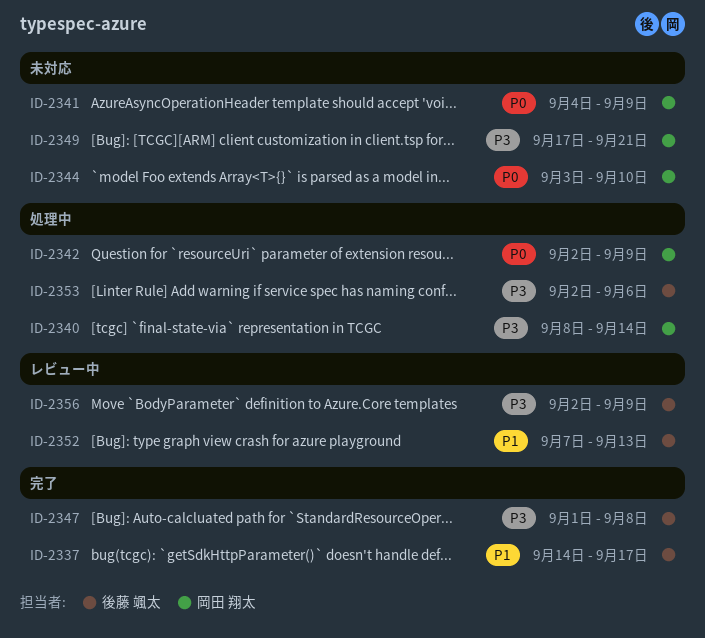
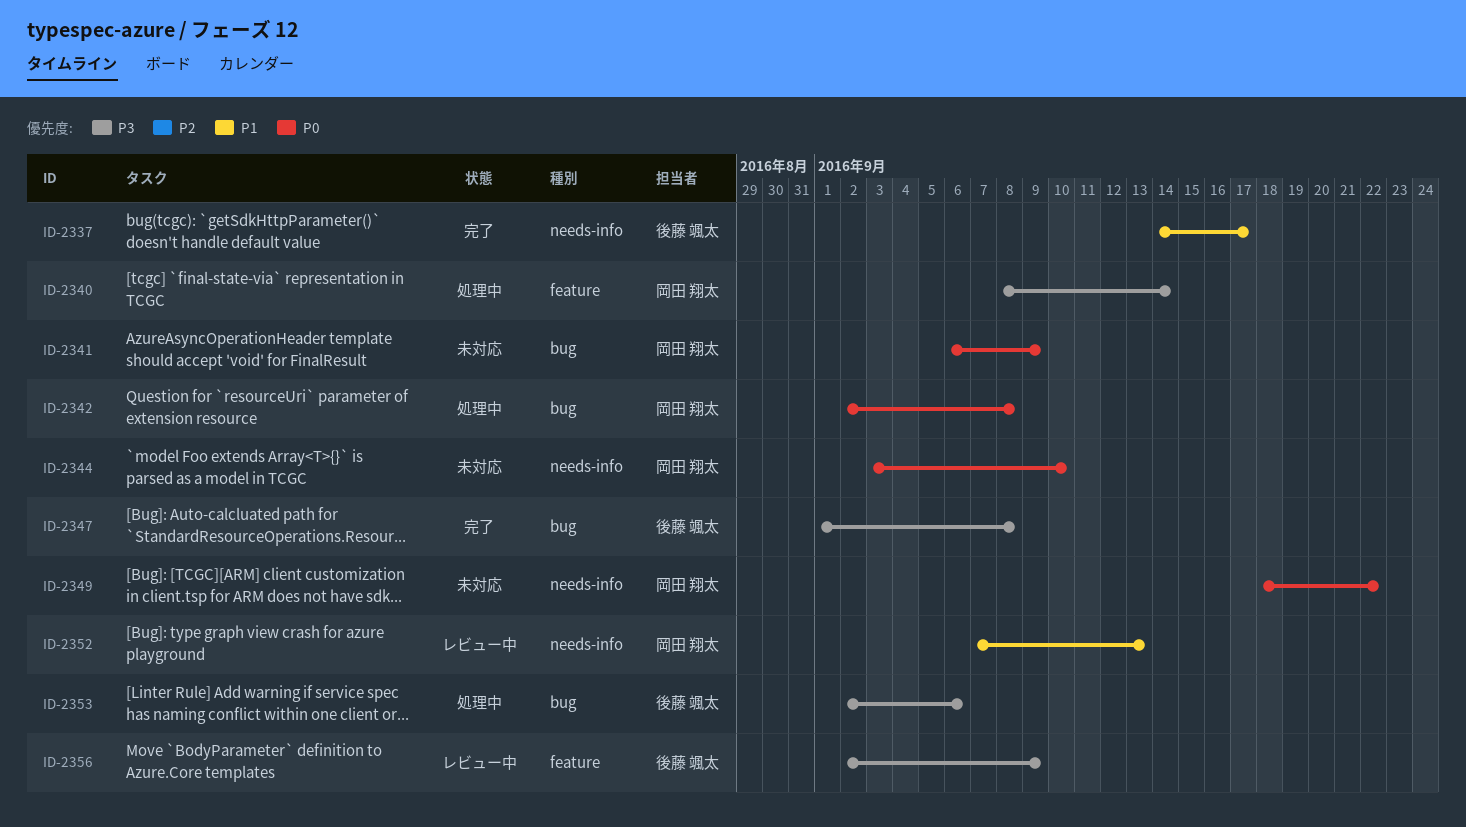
ID-2341, start: Sep 4 -> Sep 6
ID-2342, due: Sep 9 -> Sep 8
ID-2349, priority: P3 -> P0
ID-2349, start: Sep 17 -> Sep 18
ID-2349, due: Sep 21 -> Sep 22
ID-2352, owner: 後藤 颯太 -> 岡田 翔太

